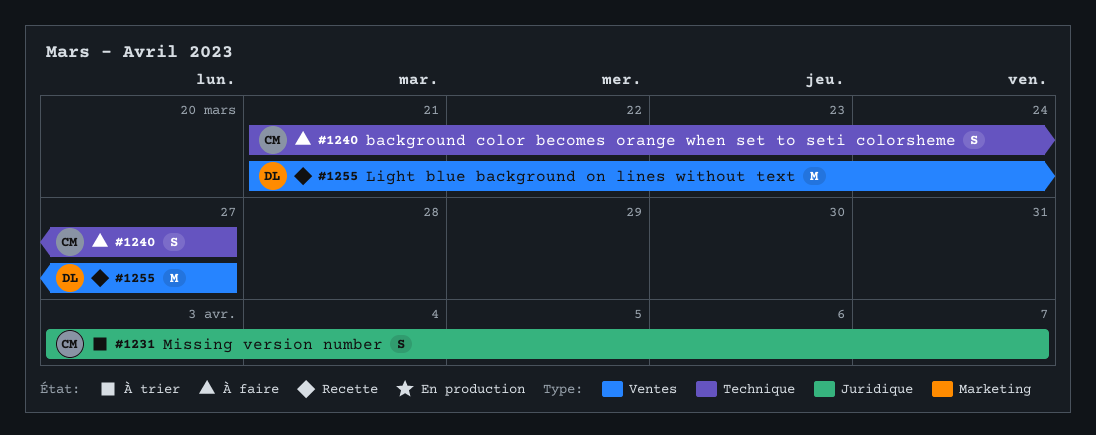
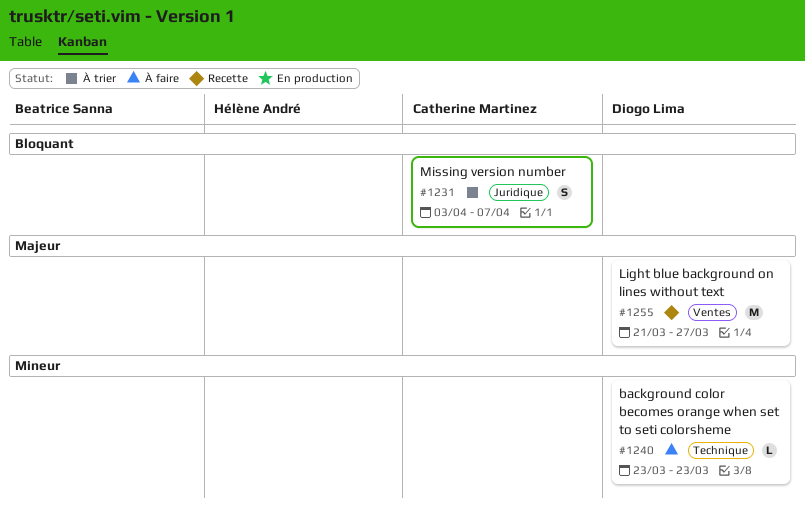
#1240, owner: Catherine Martinez -> Diogo Lima
#1240, estimate: S -> L
#1240, start: Mar 21 -> Mar 23
#1240, due: Mar 27 -> Mar 23

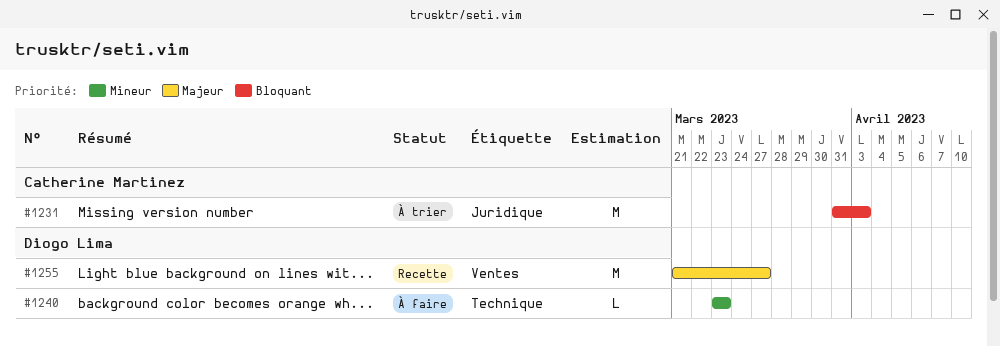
#1231, estimate: S -> M
#1231, start: Apr 3 -> Mar 31
#1231, due: Apr 7 -> Apr 3

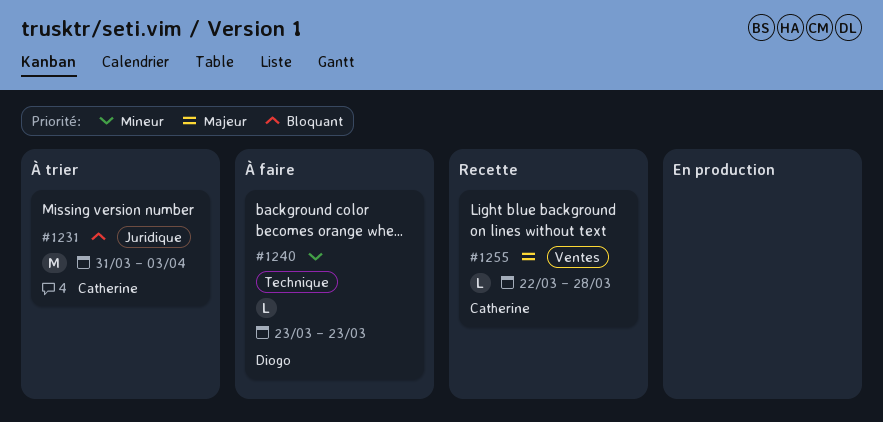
#1255, owner: Diogo Lima -> Catherine Martinez
#1255, estimate: M -> L
#1255, start: Mar 21 -> Mar 22
#1255, due: Mar 27 -> Mar 28

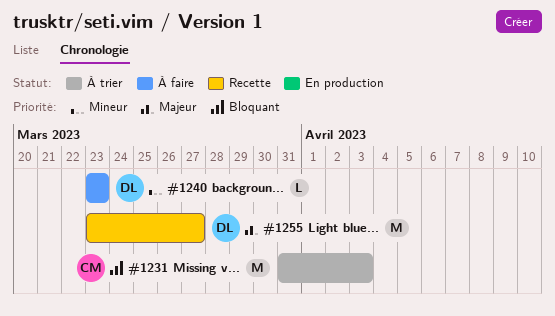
#1255, owner: Catherine -> Diogo
#1255, estimate: L -> M
#1255, start: Mar 22 -> Mar 23
#1255, due: Mar 28 -> Mar 27

